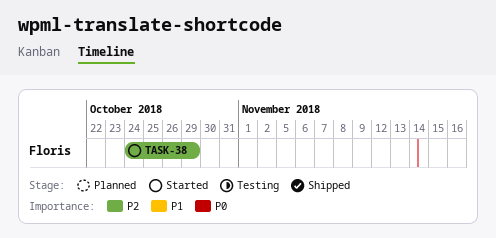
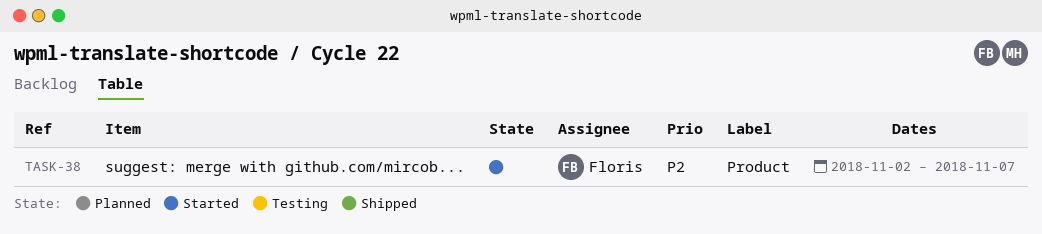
TASK-38, start: Oct 24 -> Nov 2
TASK-38, due: Oct 29 -> Nov 7

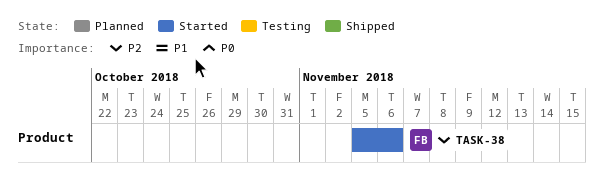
TASK-38, start: Nov 2 -> Nov 5
TASK-38, due: Nov 7 -> Nov 6

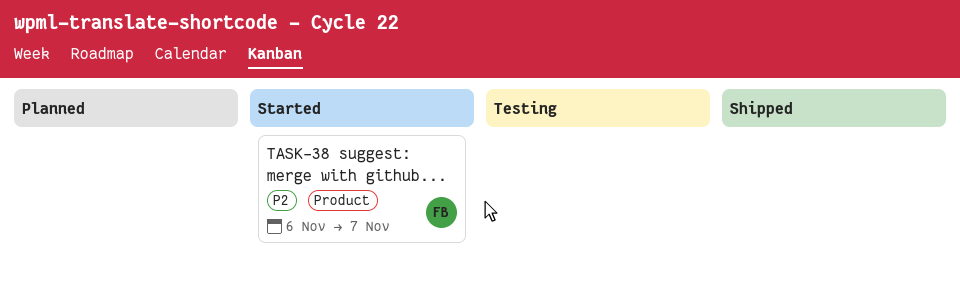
TASK-38, start: Nov 5 -> Nov 6
TASK-38, due: Nov 6 -> Nov 7

